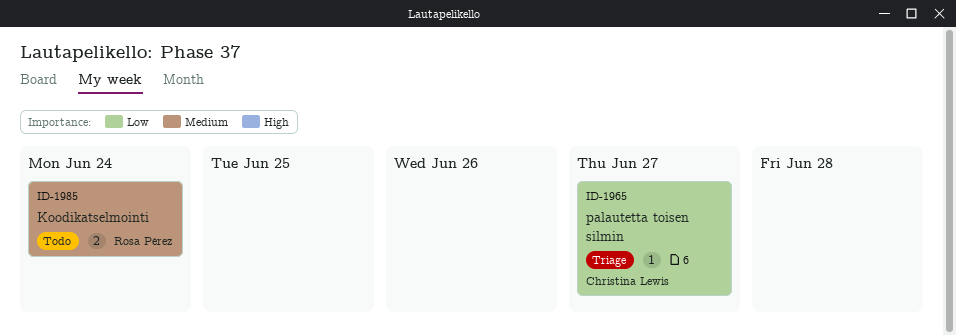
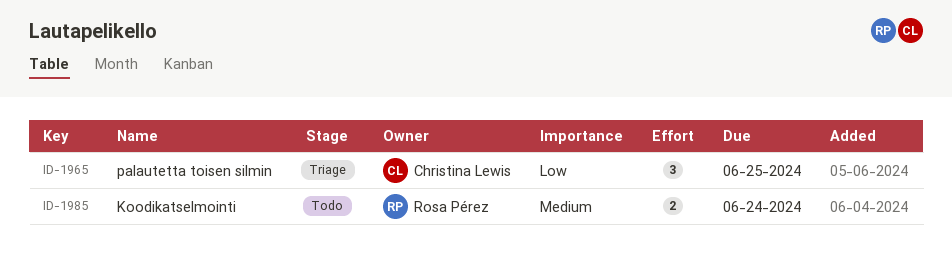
ID-1965, estimate: 1 -> 3
ID-1965, due: Jun 27 -> Jun 25

